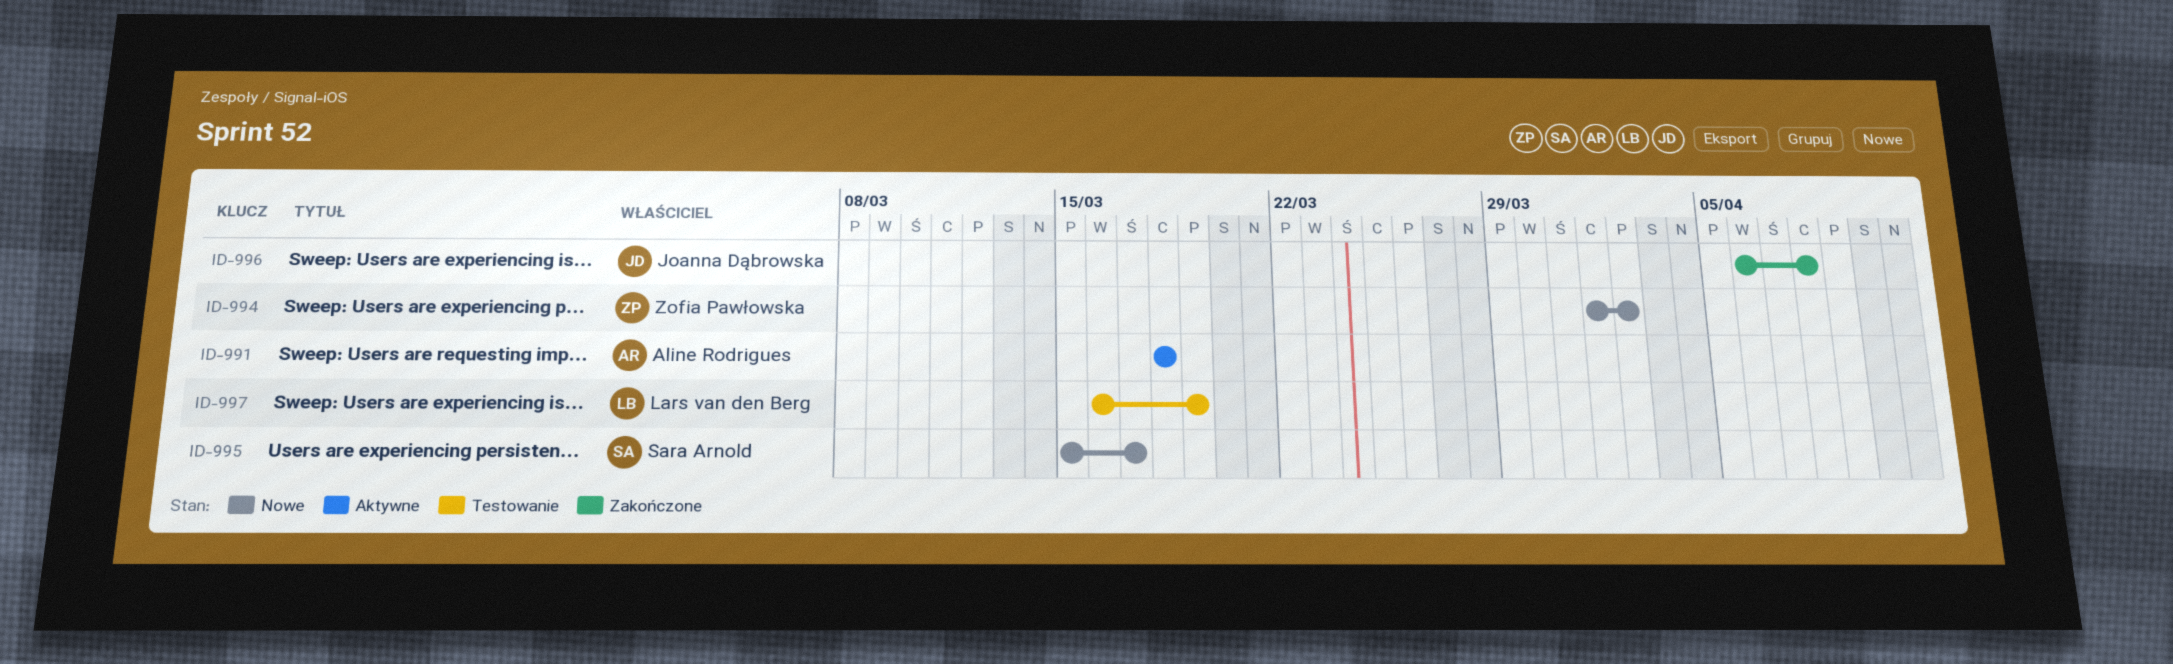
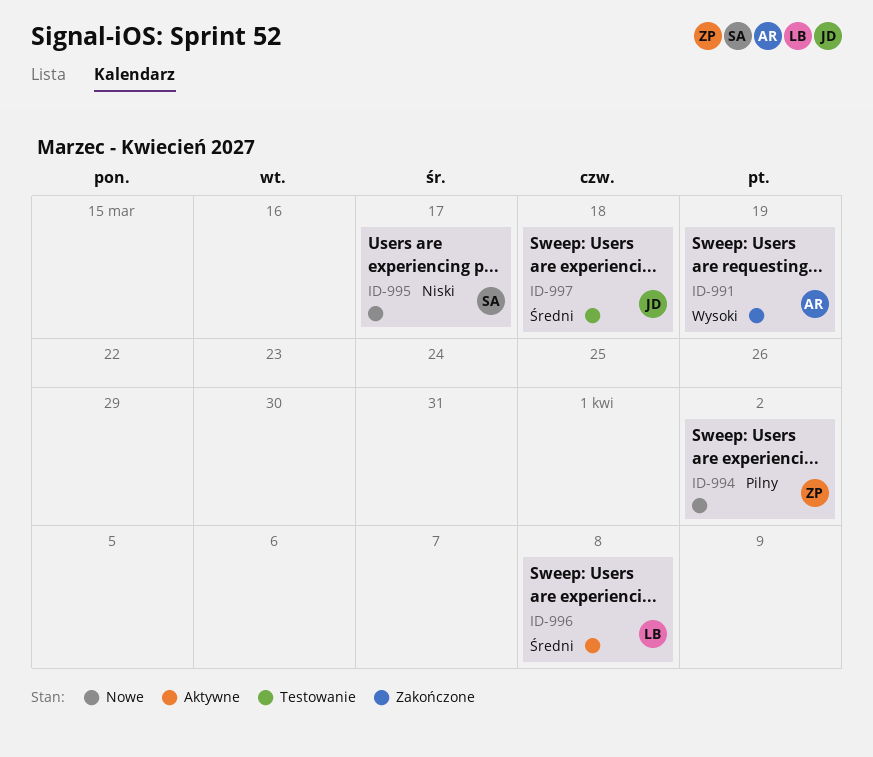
ID-991, status: Aktywne -> Zakończone
ID-991, due: Mar 18 -> Mar 19
ID-996, status: Zakończone -> Aktywne
ID-996, owner: Joanna Dąbrowska -> Lars van den Berg
ID-997, owner: Lars van den Berg -> Joanna Dąbrowska
ID-997, due: Mar 19 -> Mar 18

